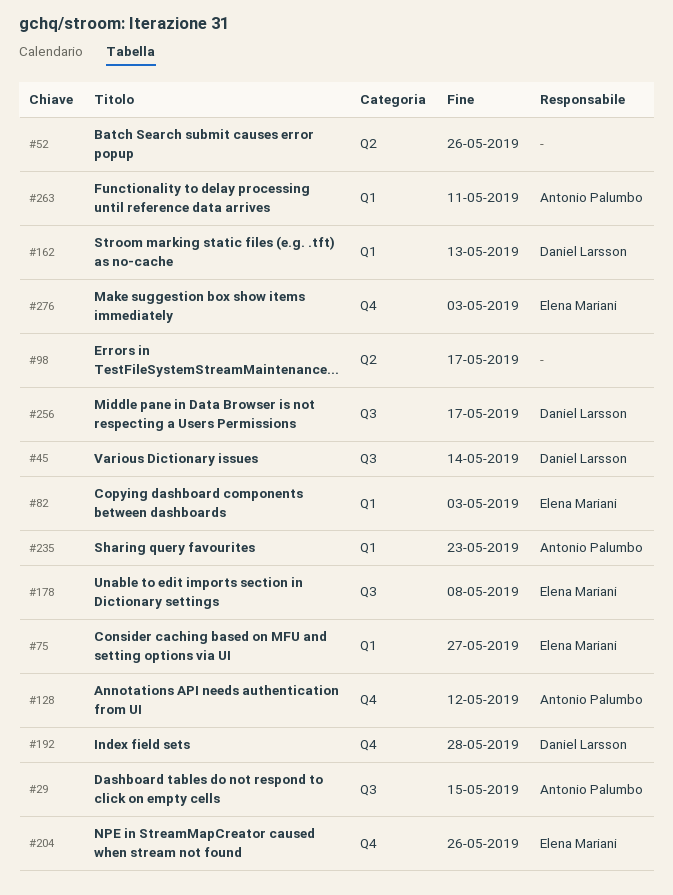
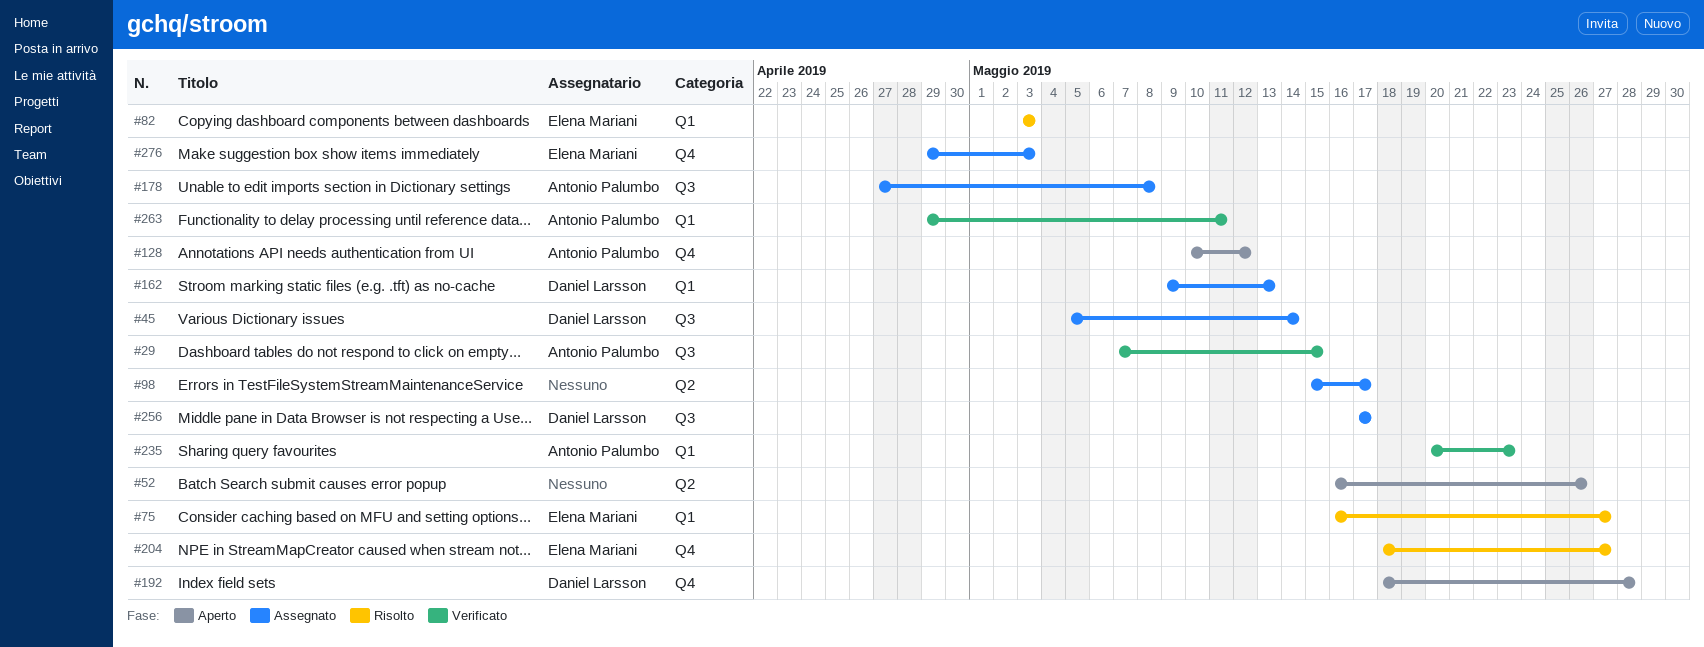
#178, owner: Elena Mariani -> Antonio Palumbo
#204, due: May 26 -> May 27

